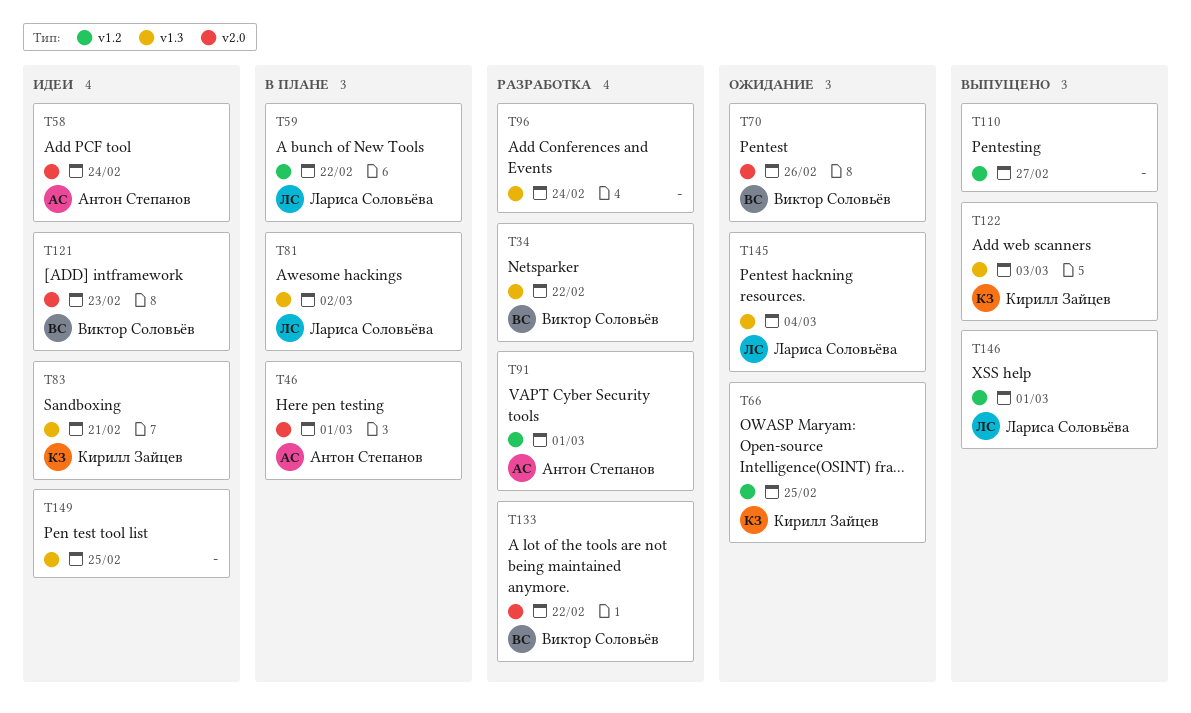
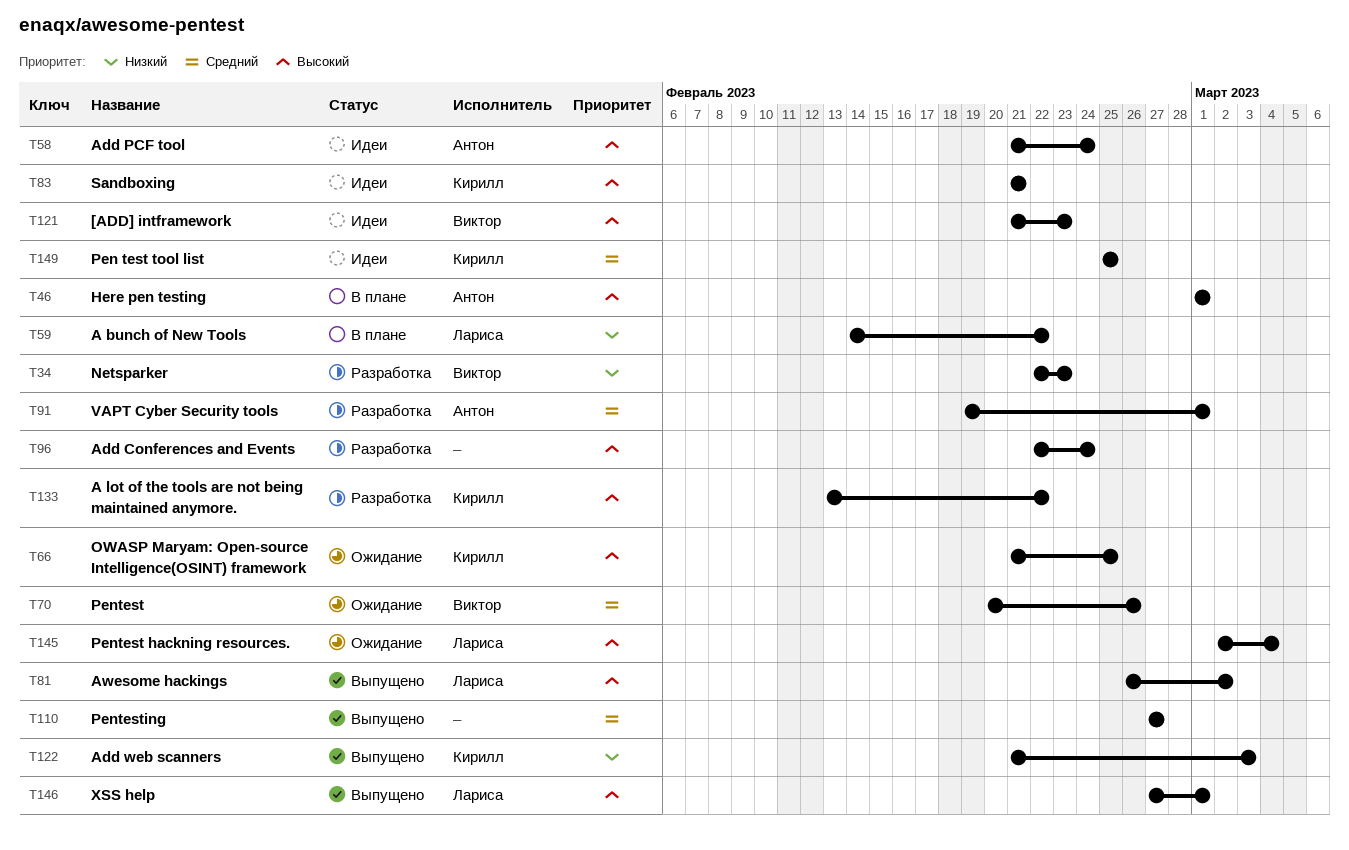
T34, due: Feb 22 -> Feb 23
T81, status: В плане -> Выпущено
T133, owner: Виктор Соловьёв -> Кирилл Зайцев
T149, owner: none -> Кирилл Зайцев

